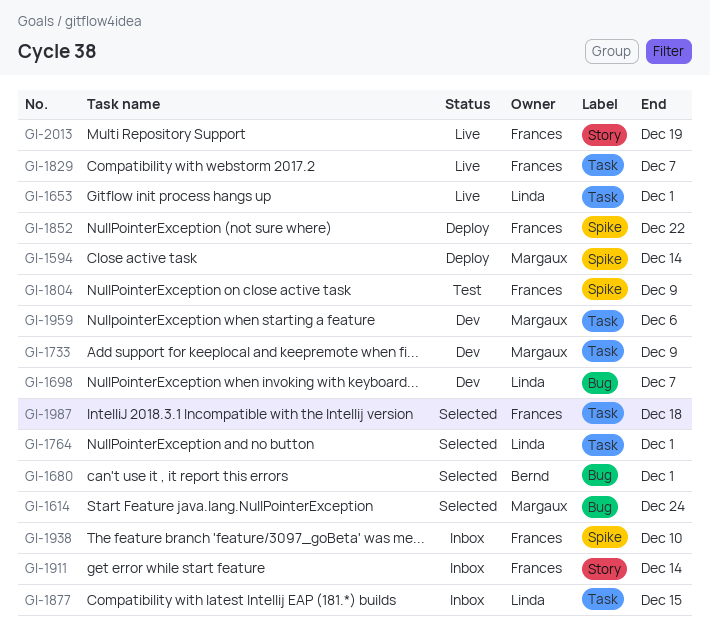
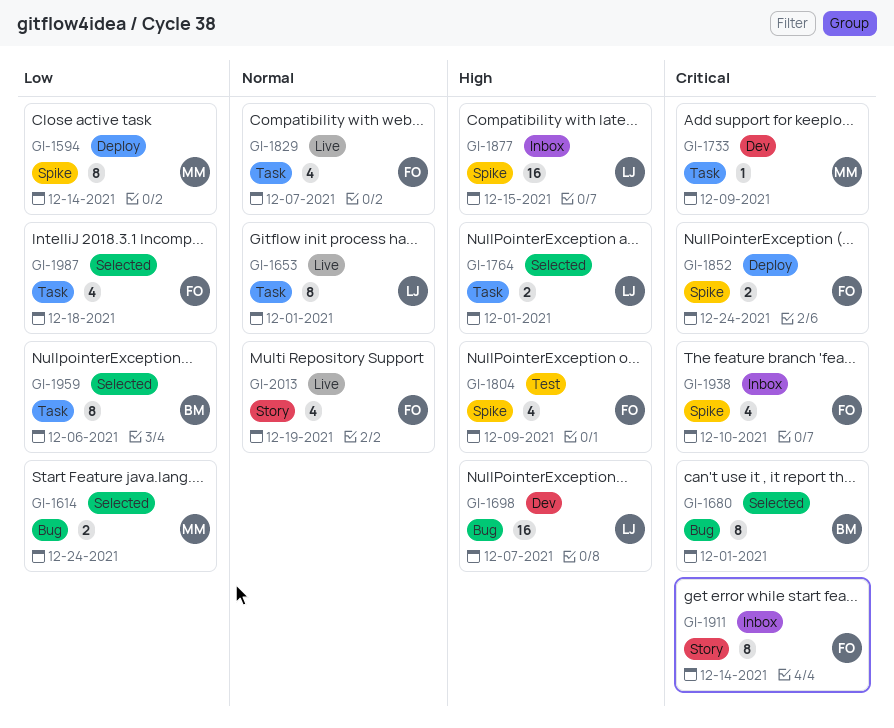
GI-1852, due: Dec 22 -> Dec 24
GI-1877, label: Task -> Spike
GI-1959, status: Dev -> Selected
GI-1959, owner: Margaux -> Bernd

